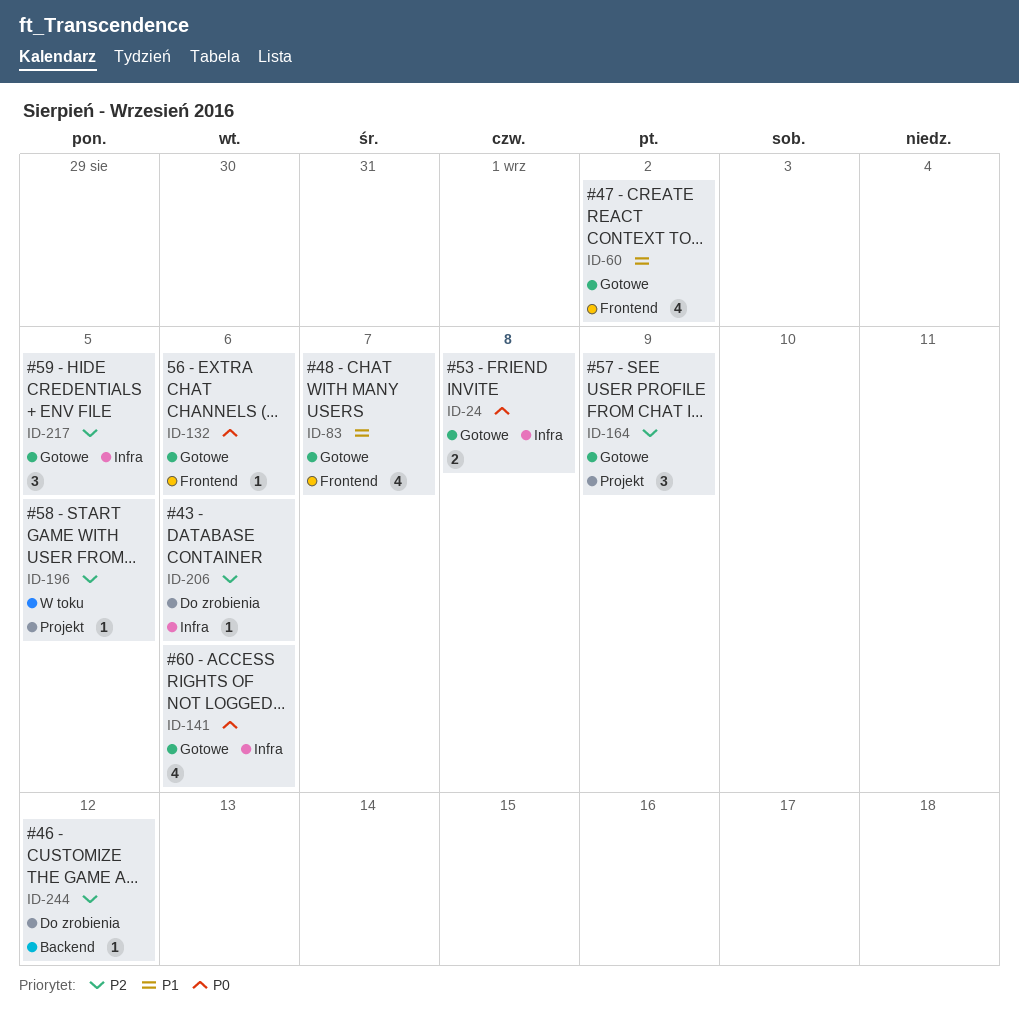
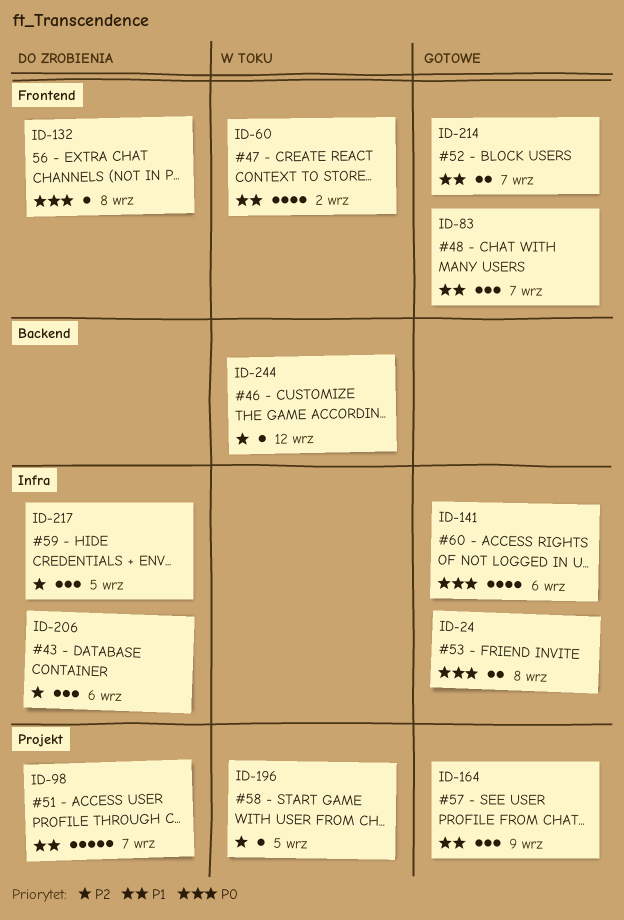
ID-60, status: Gotowe -> W toku
ID-83, estimate: 4 -> 3
ID-98: none -> present
ID-132, status: Gotowe -> Do zrobienia
ID-132, due: Sep 6 -> Sep 8
ID-164, priority: P2 -> P1
ID-206, estimate: 1 -> 3
ID-214: none -> present
ID-217, status: Gotowe -> Do zrobienia
ID-244, status: Do zrobienia -> W toku

